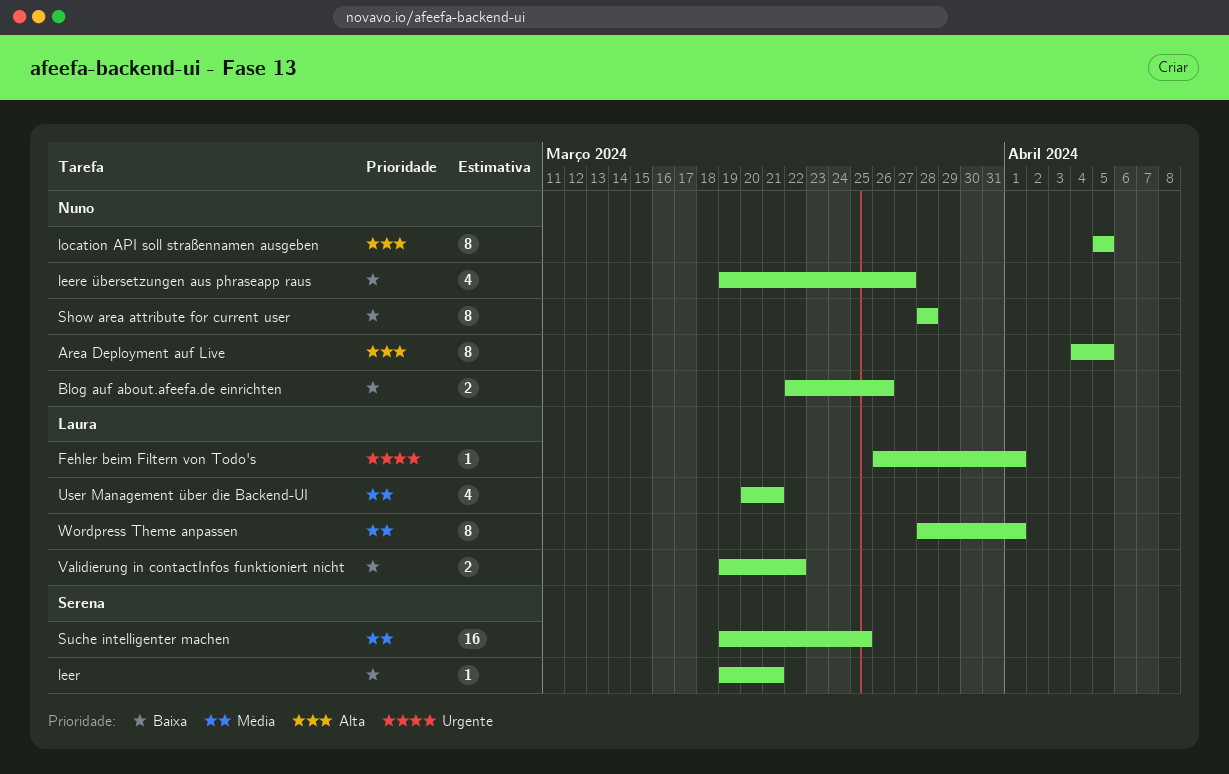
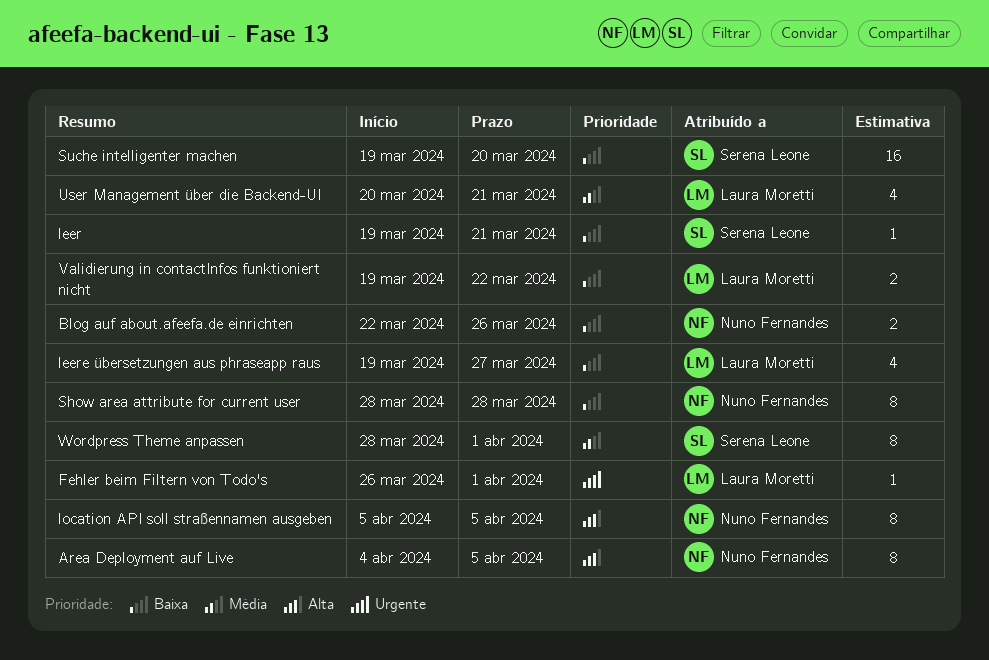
leere übersetzungen aus phraseapp raus, owner: Nuno Fernandes -> Laura Moretti
Suche intelligenter machen, priority: Média -> Baixa
Suche intelligenter machen, due: Mar 25 -> Mar 20
Wordpress Theme anpassen, owner: Laura Moretti -> Serena Leone

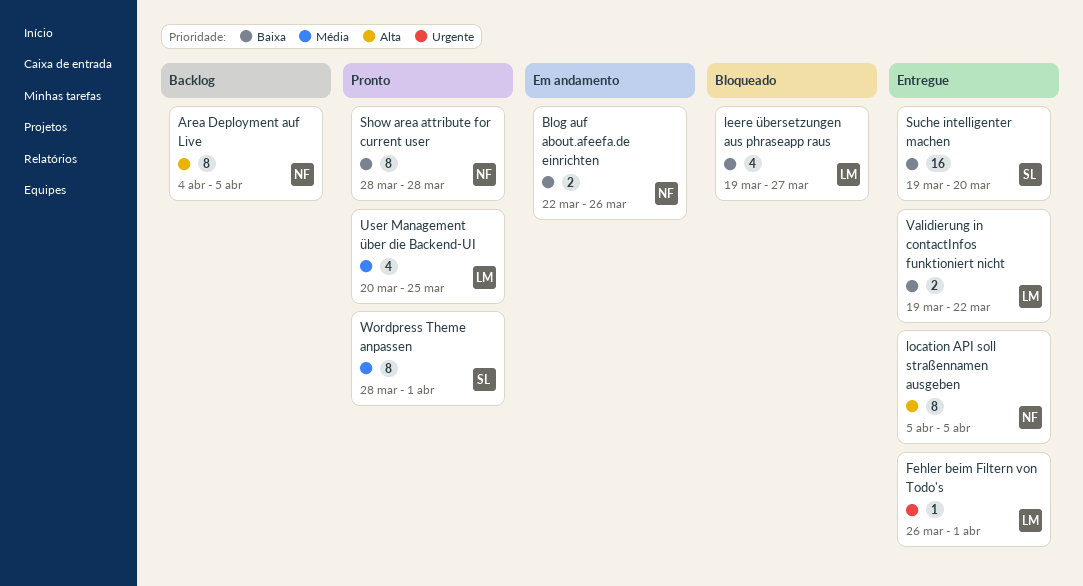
leer: present -> none
User Management über die Backend-UI, due: Mar 21 -> Mar 25

